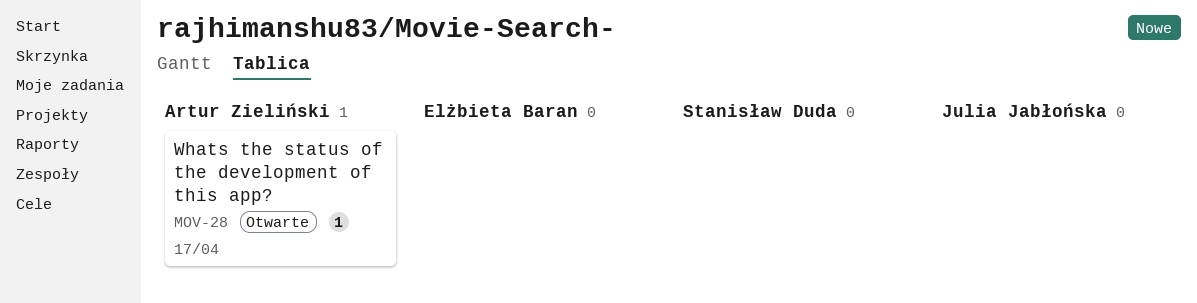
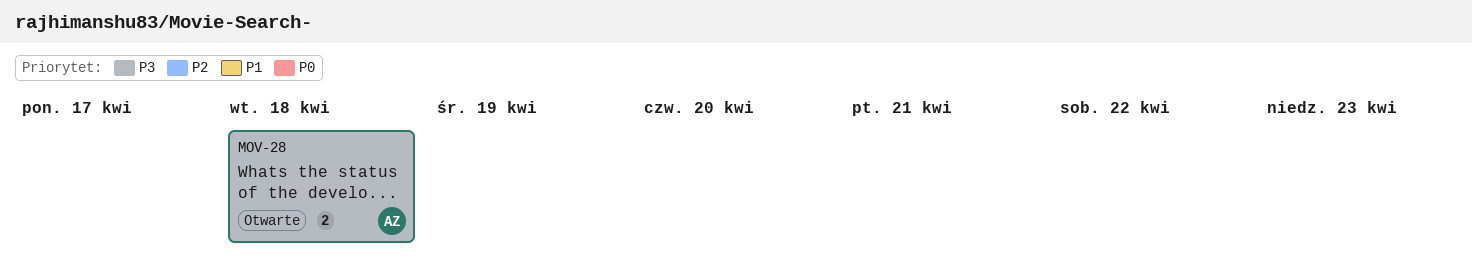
MOV-28, estimate: 1 -> 2
MOV-28, due: Apr 17 -> Apr 18

